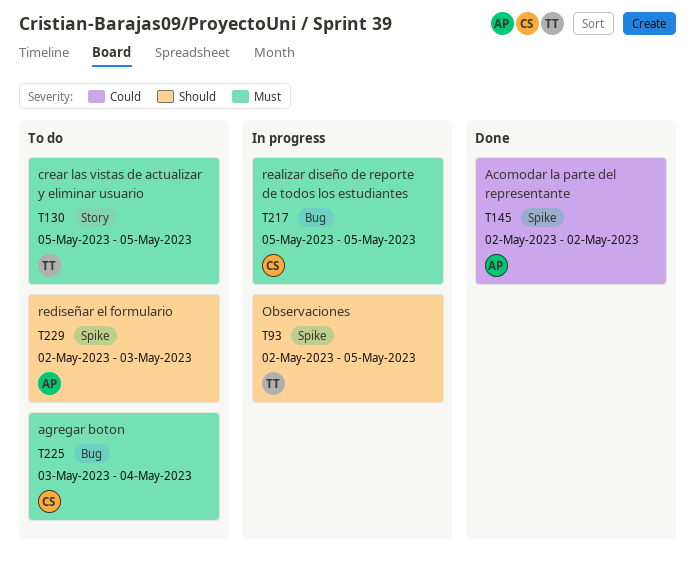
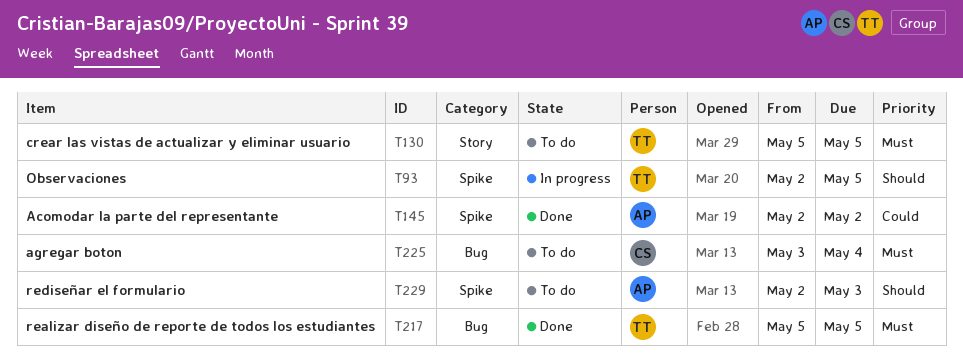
T217, status: In progress -> Done
T217, owner: CS -> TT

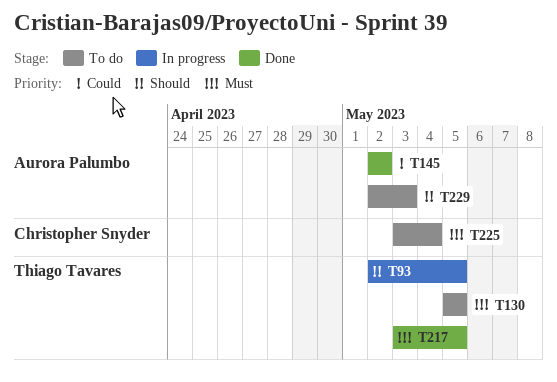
T217, start: May 5 -> May 3

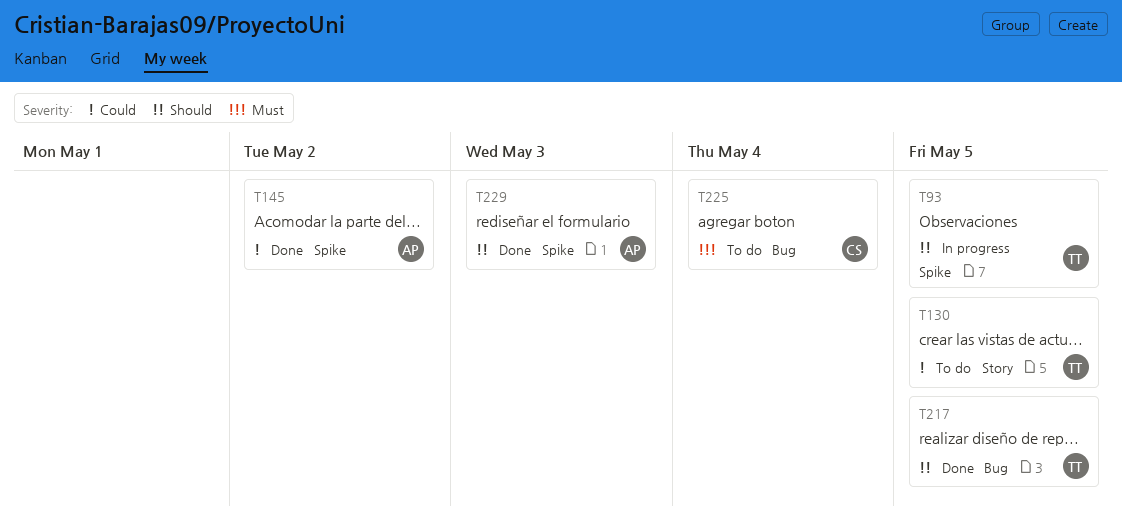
T130, priority: Must -> Could
T217, priority: Must -> Should
T229, status: To do -> Done

